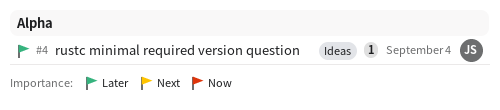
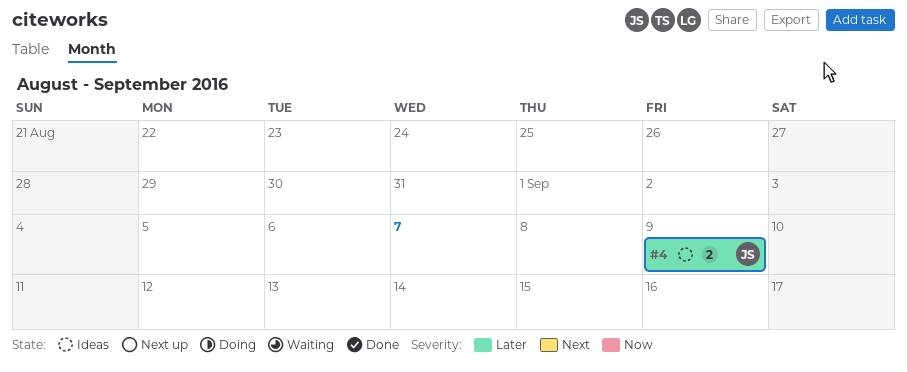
#4, estimate: 1 -> 2
#4, due: Sep 4 -> Sep 9

